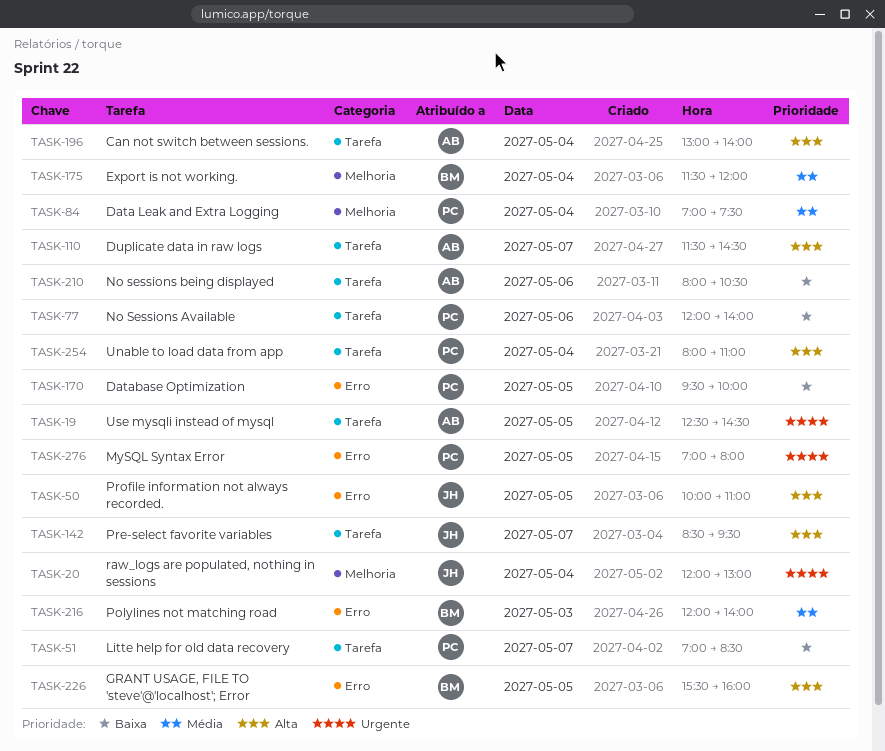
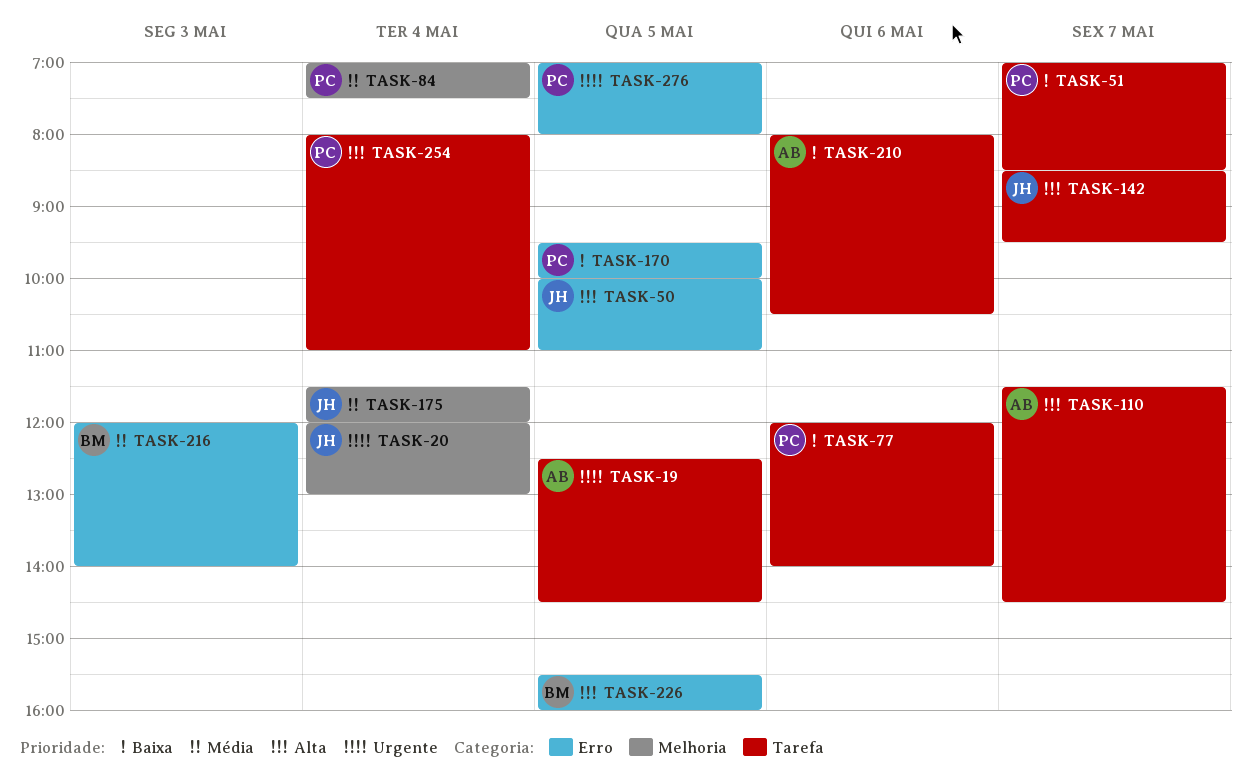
TASK-175, owner: BM -> JH
TASK-196: present -> none

